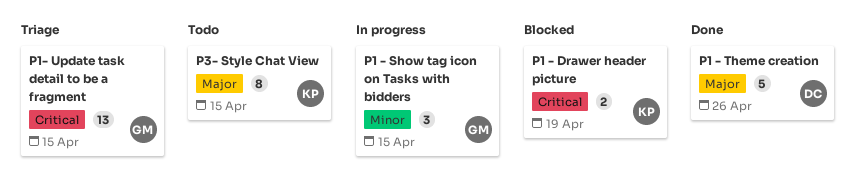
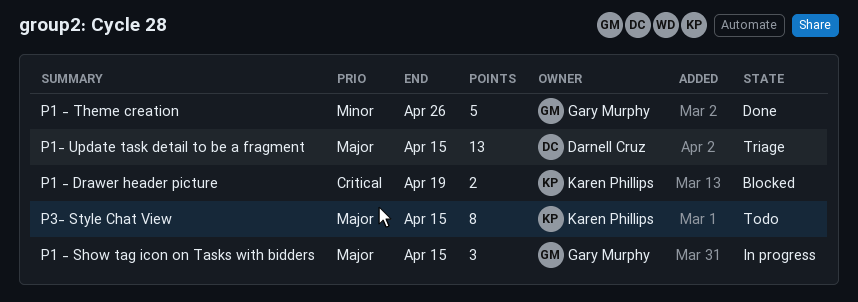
P1 - Show tag icon on Tasks with bidders, priority: Minor -> Major
P1 - Theme creation, owner: Darnell Cruz -> Gary Murphy
P1 - Theme creation, priority: Major -> Minor
P1- Update task detail to be a fragment, owner: Gary Murphy -> Darnell Cruz
P1- Update task detail to be a fragment, priority: Critical -> Major

